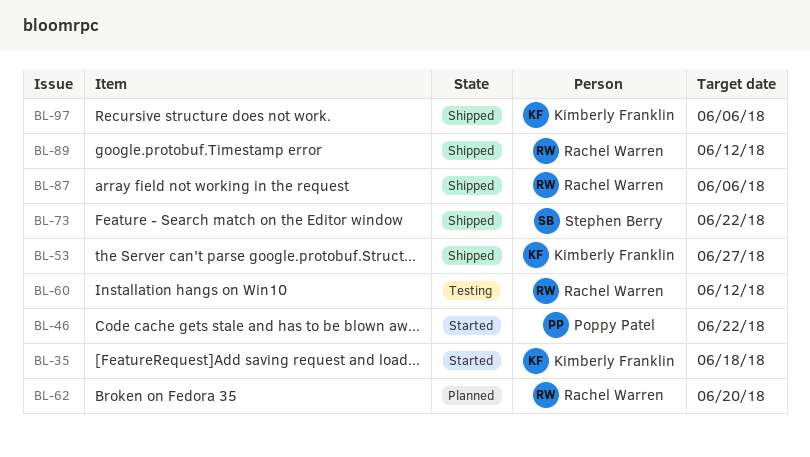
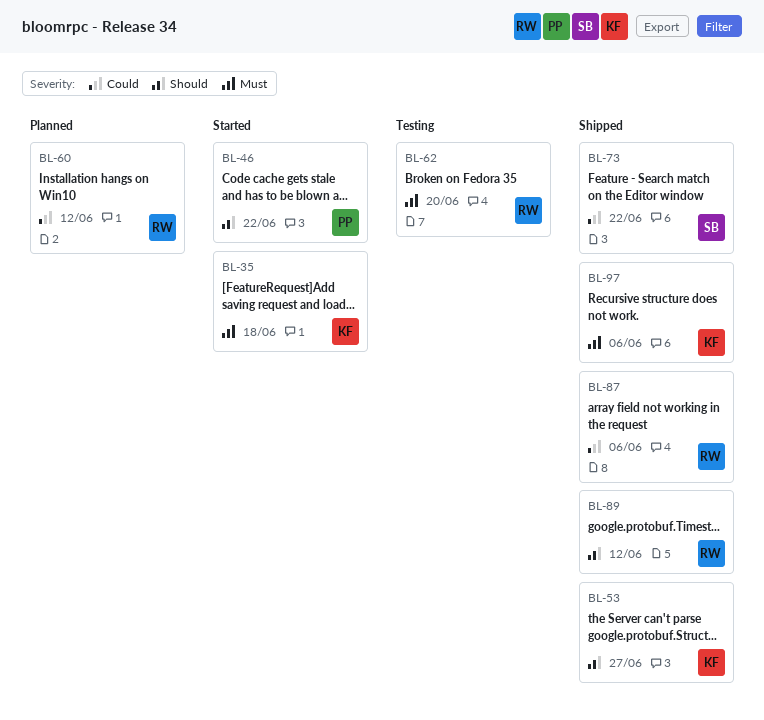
BL-60, status: Testing -> Planned
BL-62, status: Planned -> Testing

